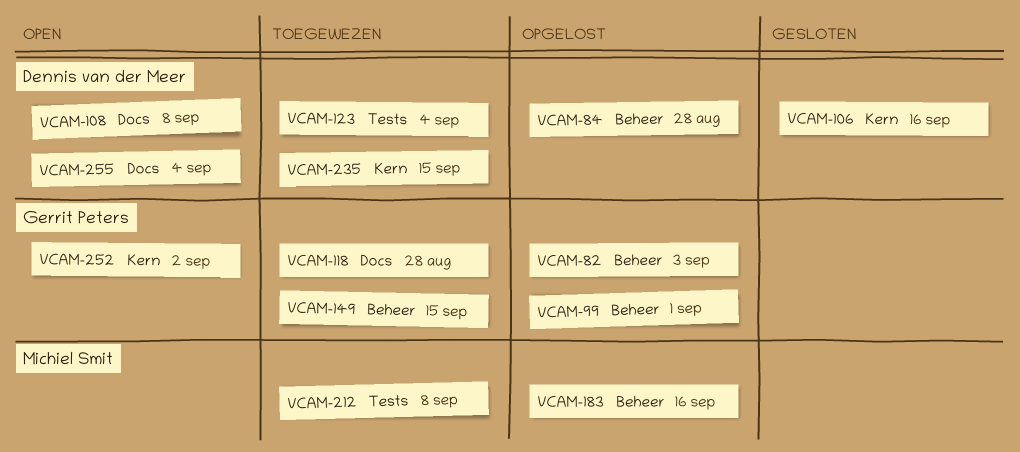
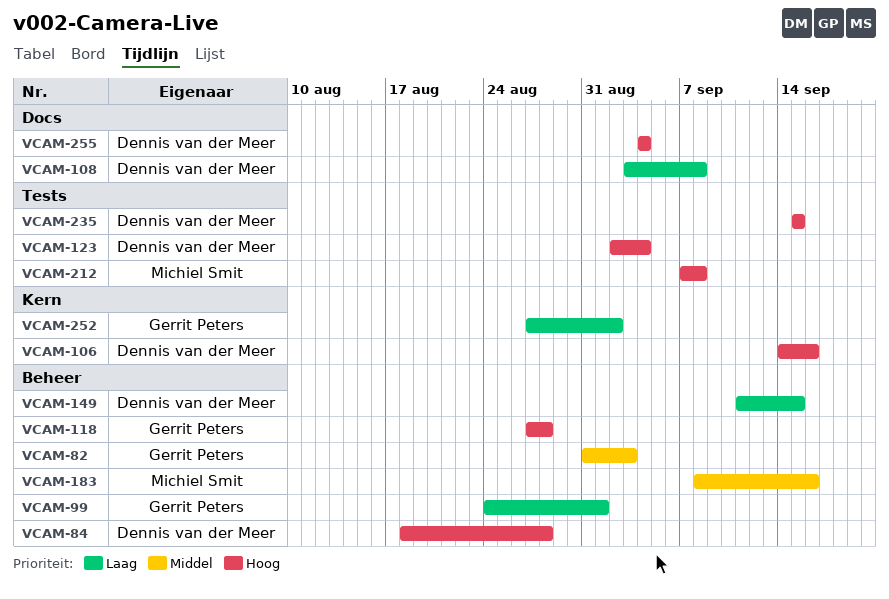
VCAM-118, label: Docs -> Beheer
VCAM-149, owner: Gerrit Peters -> Dennis van der Meer
VCAM-235, label: Kern -> Tests

